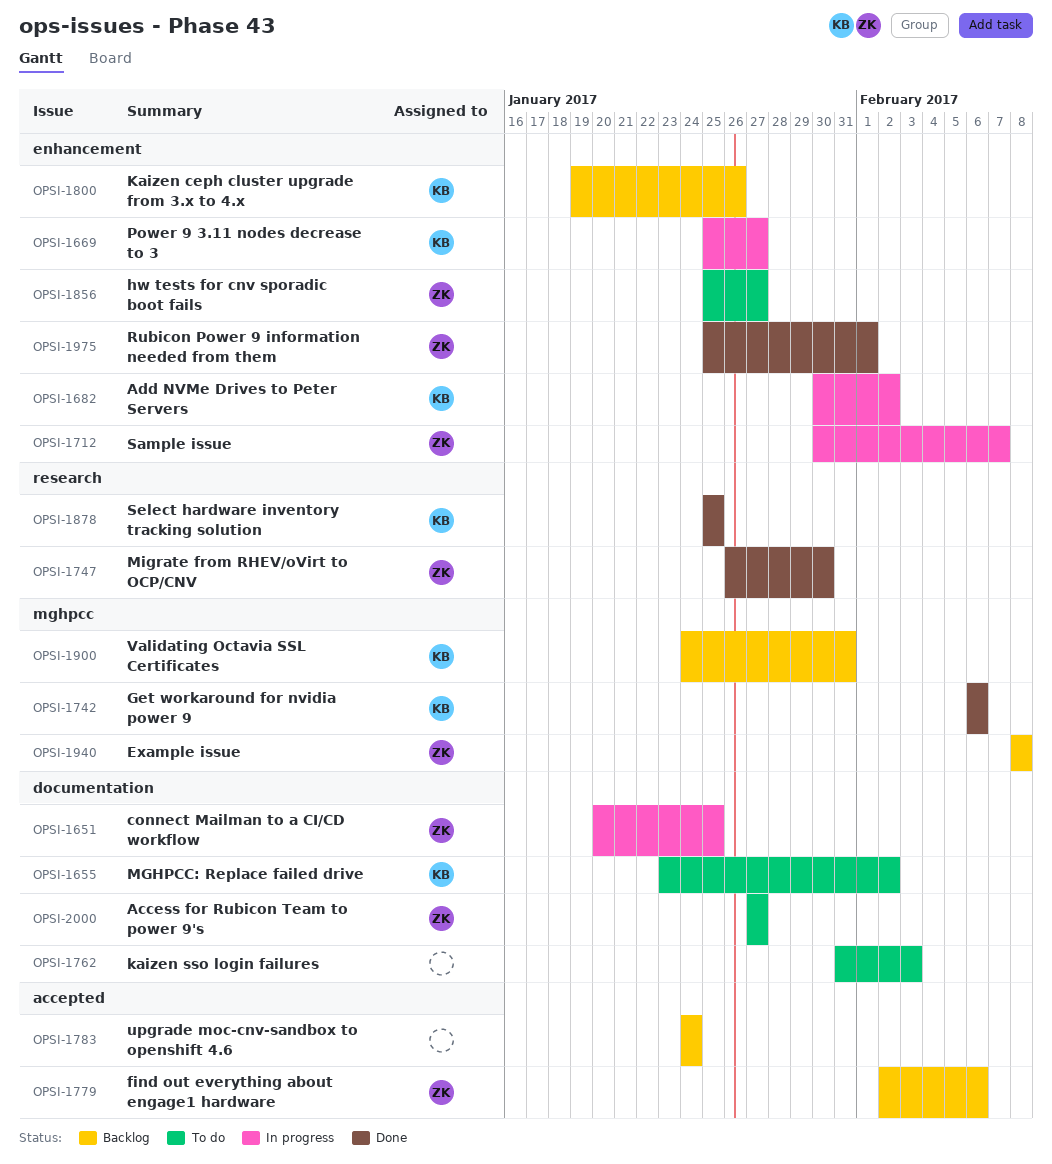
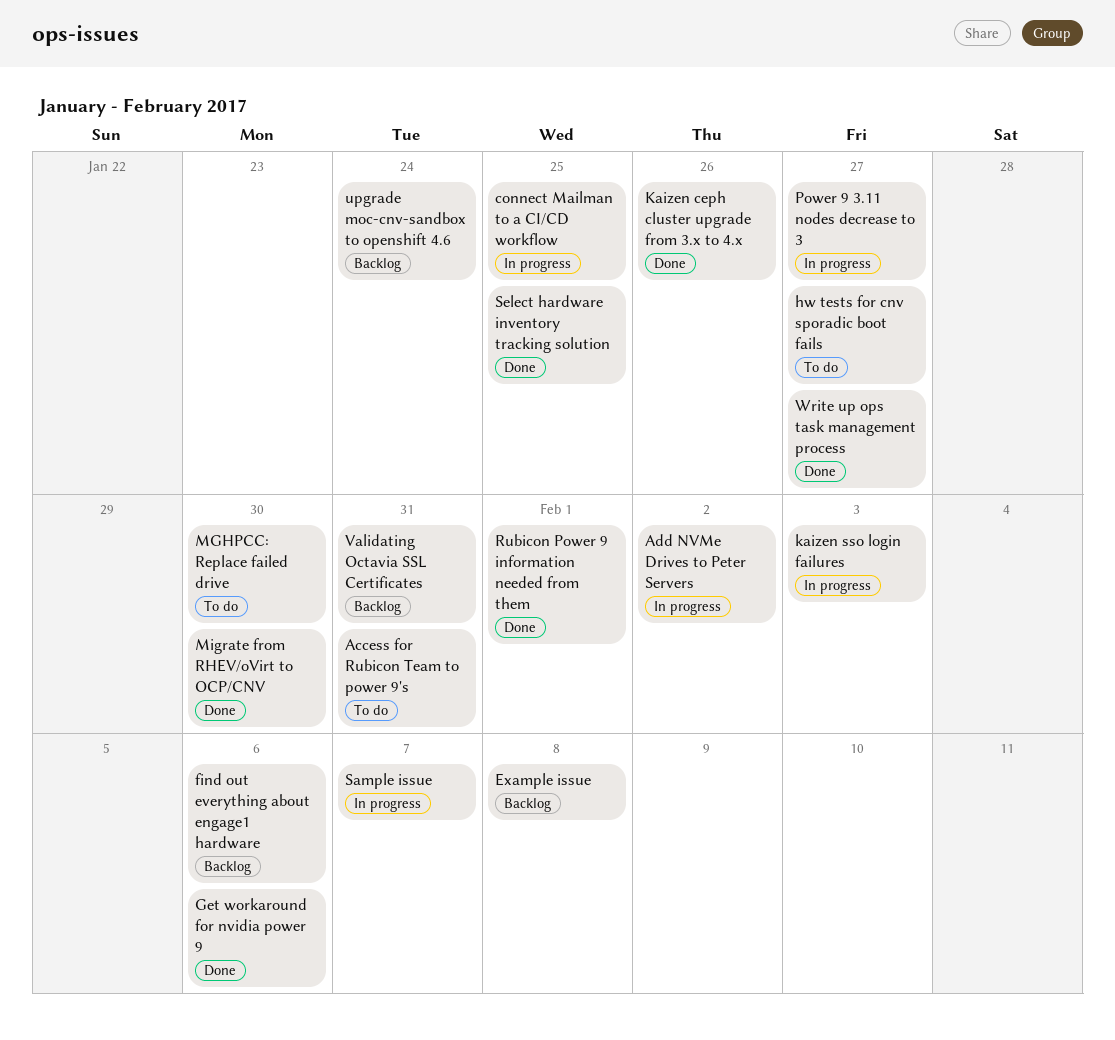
Access for Rubicon Team to power 9's, due: Jan 27 -> Jan 31
Kaizen ceph cluster upgrade from 3.x to 4.x, status: Backlog -> Done
kaizen sso login failures, status: To do -> In progress
MGHPCC: Replace failed drive, due: Feb 2 -> Jan 30
Write up ops task management process: none -> present

